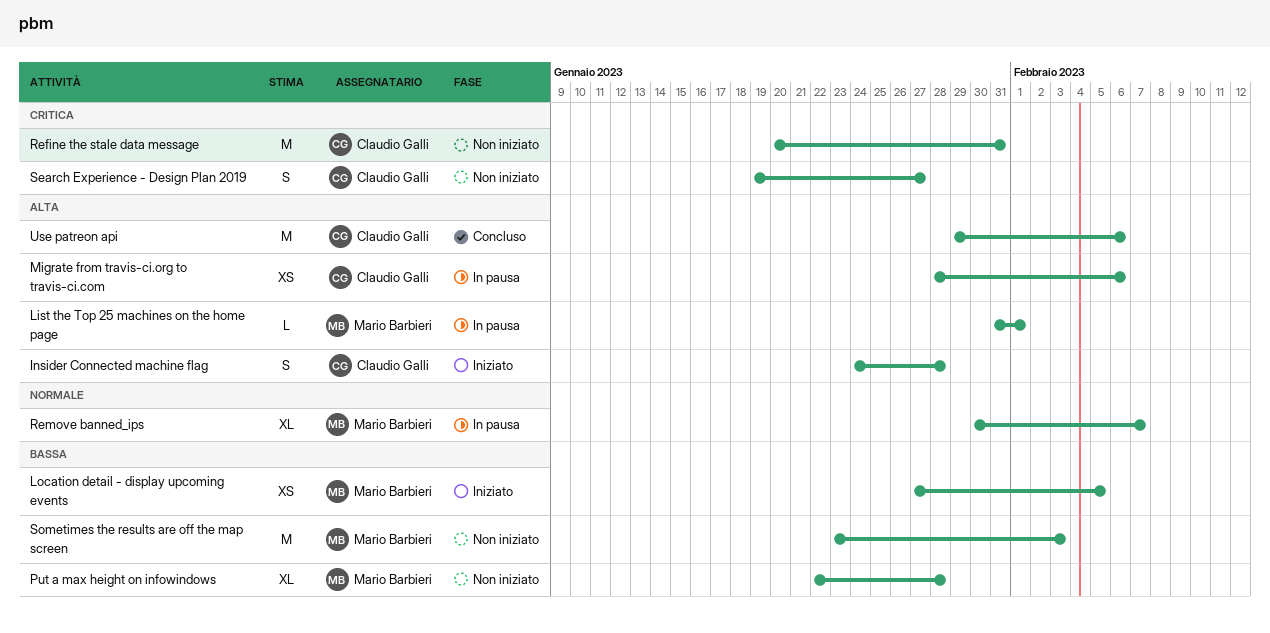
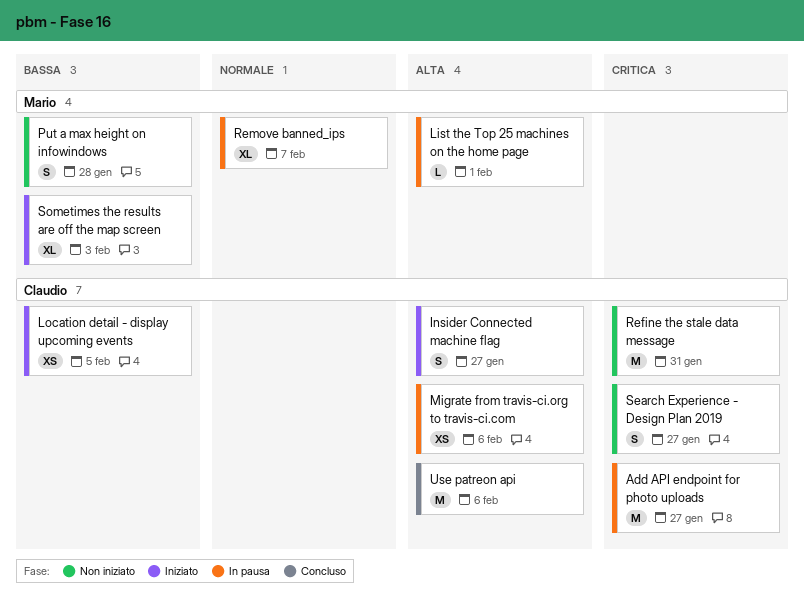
Add API endpoint for photo uploads: none -> present
Insider Connected machine flag, due: Jan 28 -> Jan 27
Location detail - display upcoming events, owner: Mario Barbieri -> Claudio Galli
Put a max height on infowindows, estimate: XL -> S
Sometimes the results are off the map screen, status: Non iniziato -> Iniziato
Sometimes the results are off the map screen, estimate: M -> XL

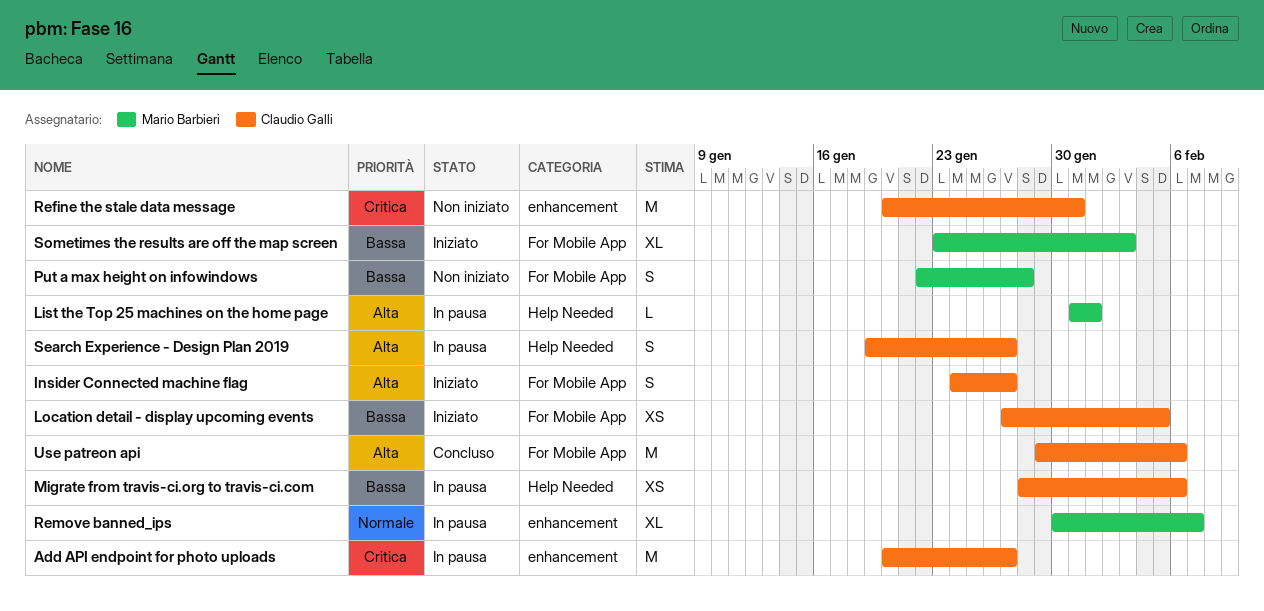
Migrate from travis-ci.org to travis-ci.com, priority: Alta -> Bassa
Search Experience - Design Plan 2019, status: Non iniziato -> In pausa
Search Experience - Design Plan 2019, priority: Critica -> Alta

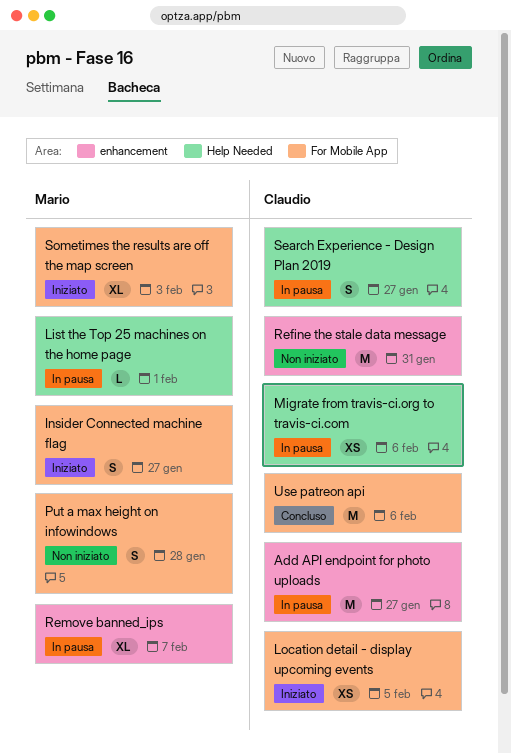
Insider Connected machine flag, owner: Claudio Galli -> Mario Barbieri

